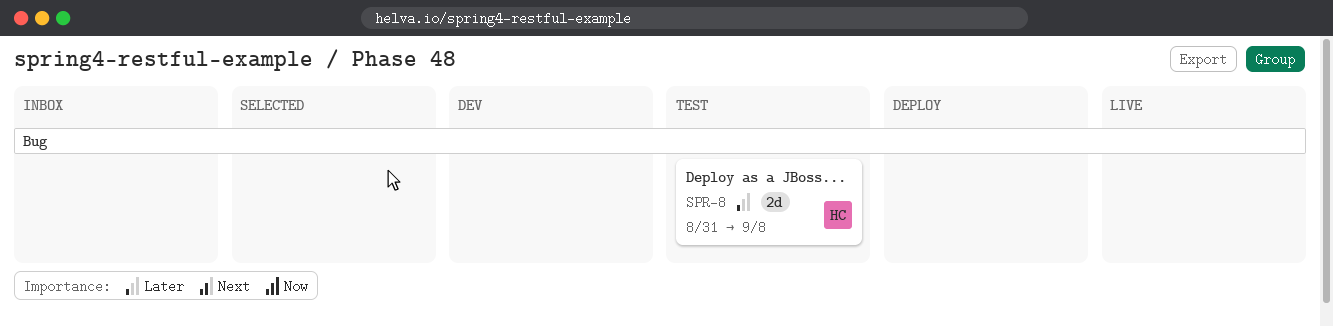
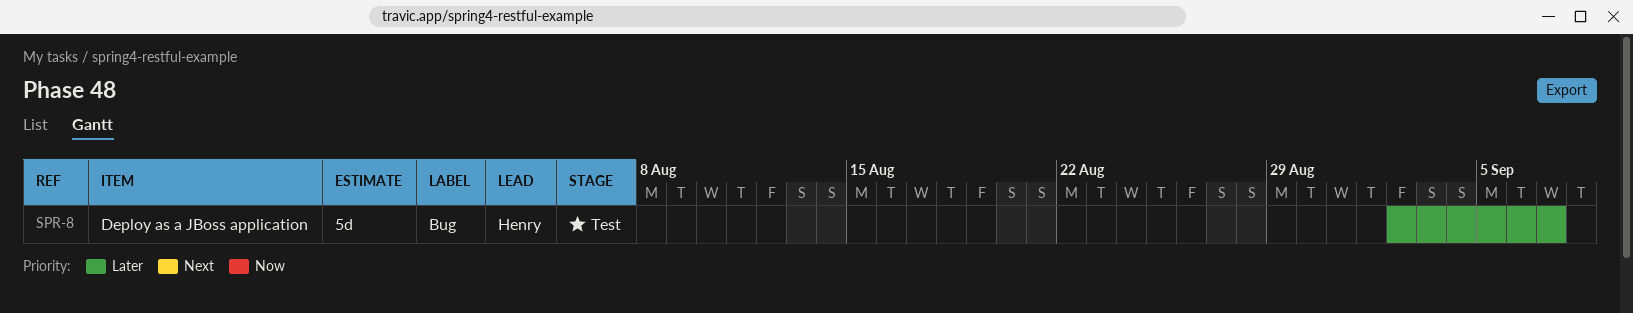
SPR-8, estimate: 2d -> 5d
SPR-8, start: Aug 31 -> Sep 2
SPR-8, due: Sep 8 -> Sep 7

